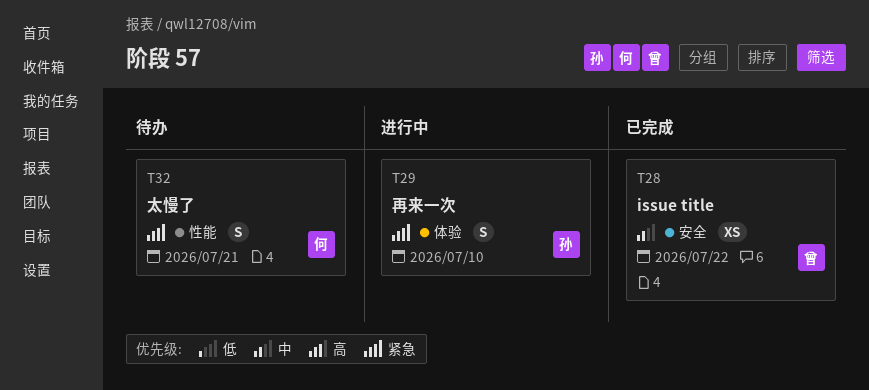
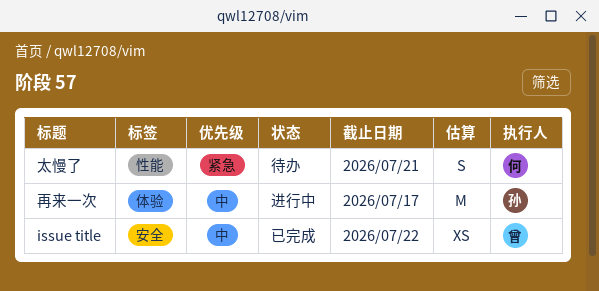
再来一次, priority: 紧急 -> 中
再来一次, estimate: S -> M
再来一次, due: Jul 10 -> Jul 17

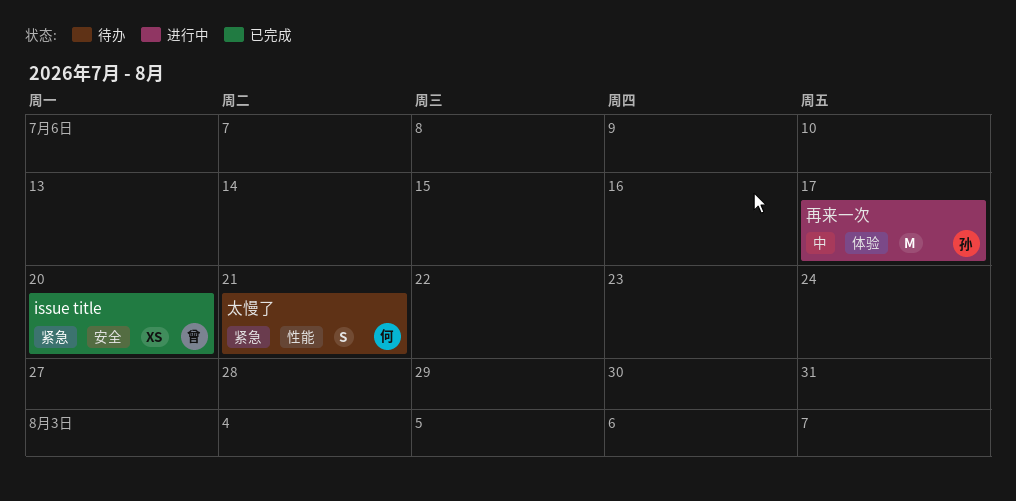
issue title, priority: 中 -> 紧急
issue title, due: Jul 22 -> Jul 20

